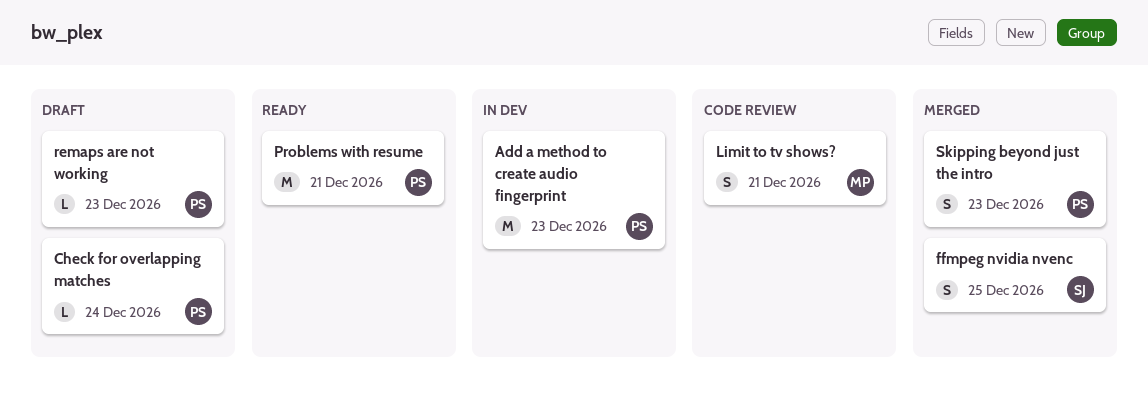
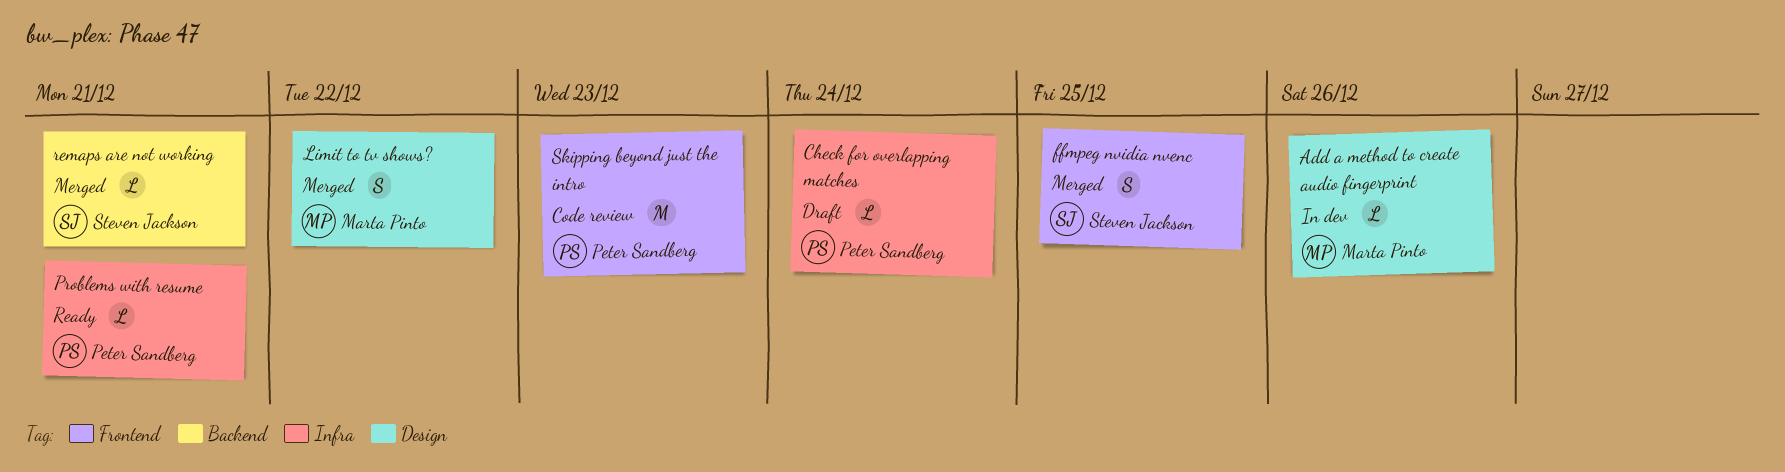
Add a method to create audio fingerprint, owner: Peter Sandberg -> Marta Pinto
Add a method to create audio fingerprint, estimate: M -> L
Add a method to create audio fingerprint, due: Dec 23 -> Dec 26
Limit to tv shows?, status: Code review -> Merged
Limit to tv shows?, due: Dec 21 -> Dec 22
Problems with resume, estimate: M -> L
remaps are not working, status: Draft -> Merged
remaps are not working, owner: Peter Sandberg -> Steven Jackson
remaps are not working, due: Dec 23 -> Dec 21
Skipping beyond just the intro, status: Merged -> Code review
Skipping beyond just the intro, estimate: S -> M

